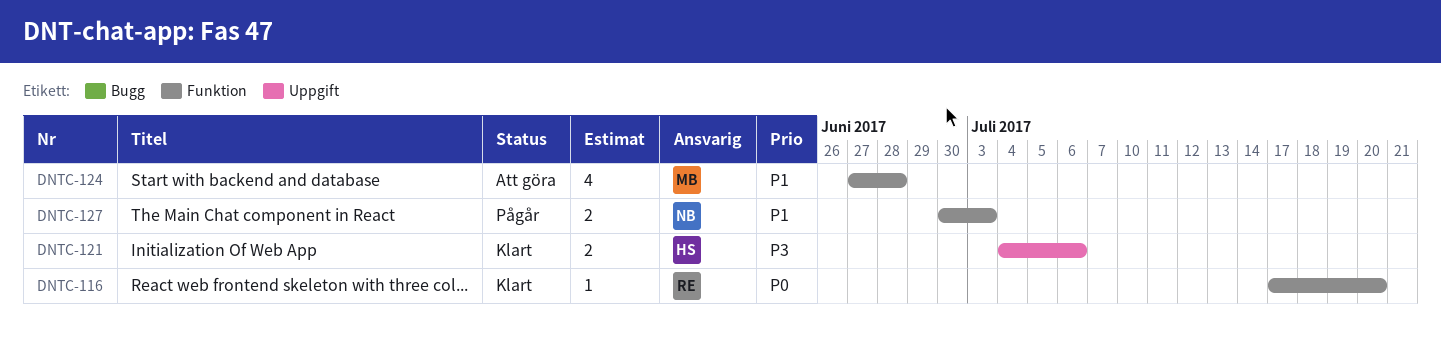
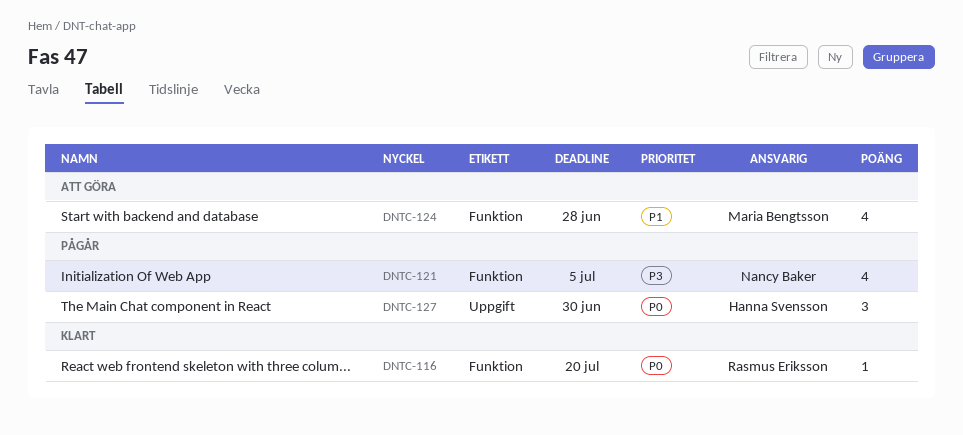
DNTC-121, status: Klart -> Pågår
DNTC-121, owner: Hanna Svensson -> Nancy Baker
DNTC-121, label: Uppgift -> Funktion
DNTC-121, estimate: 2 -> 4
DNTC-121, due: Jul 6 -> Jul 5
DNTC-127, owner: Nancy Baker -> Hanna Svensson
DNTC-127, priority: P1 -> P0
DNTC-127, label: Funktion -> Uppgift
DNTC-127, estimate: 2 -> 3
DNTC-127, due: Jul 3 -> Jun 30

